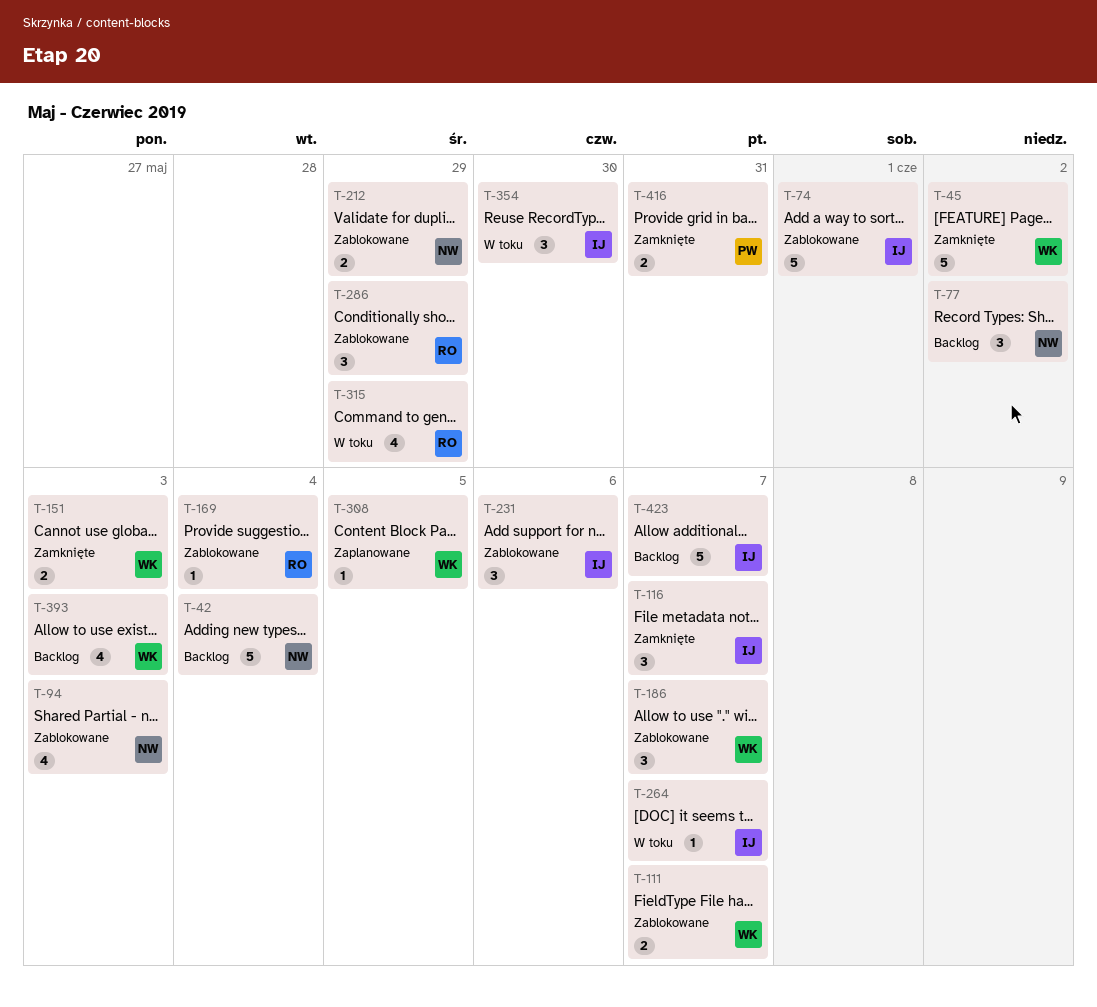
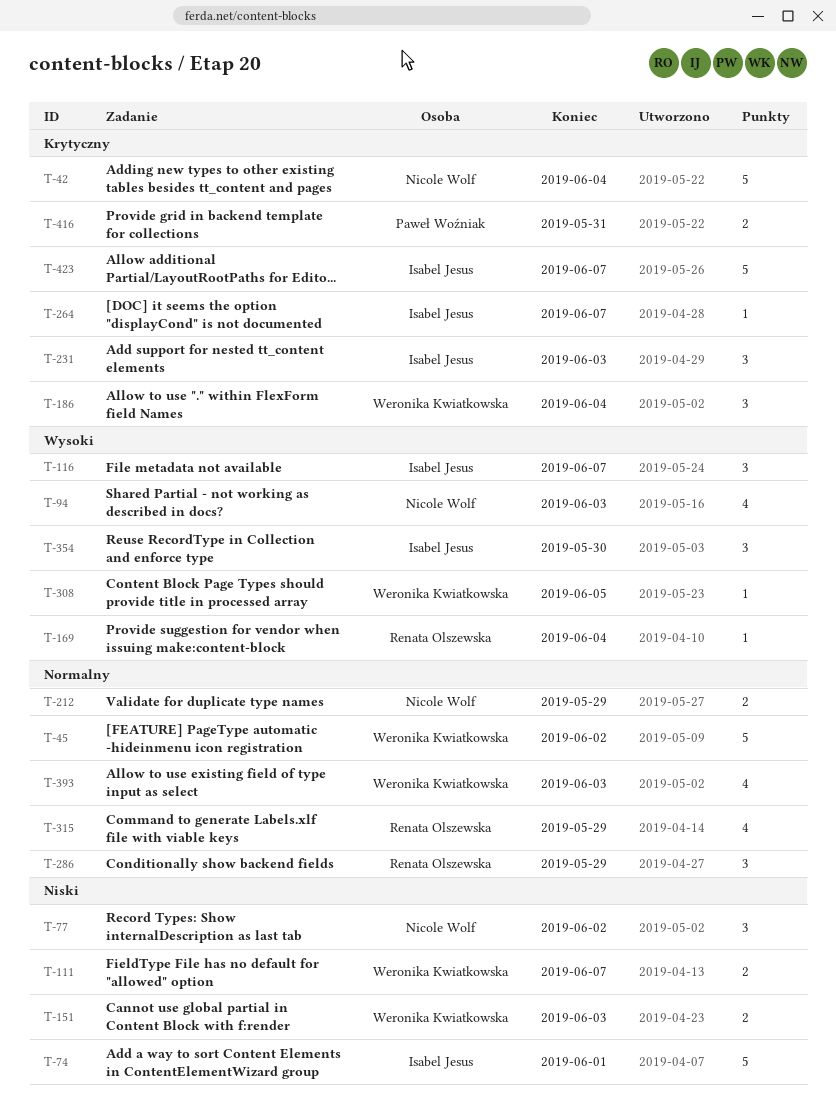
T-186, due: Jun 7 -> Jun 4
T-231, due: Jun 6 -> Jun 3

